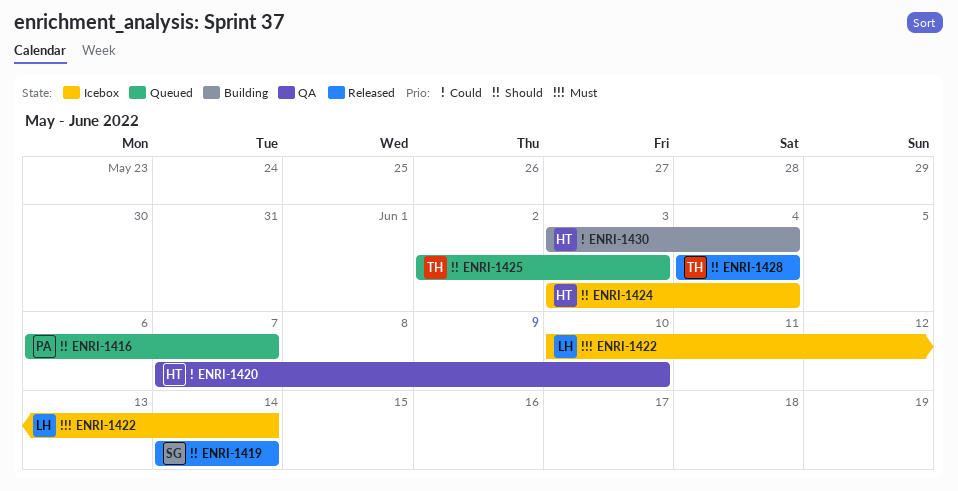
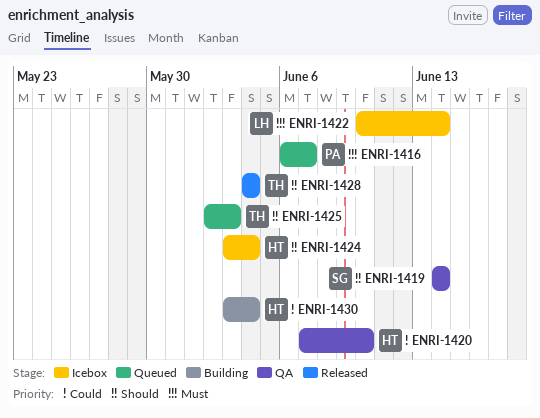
ENRI-1416, priority: Should -> Must
ENRI-1419, status: Released -> QA

